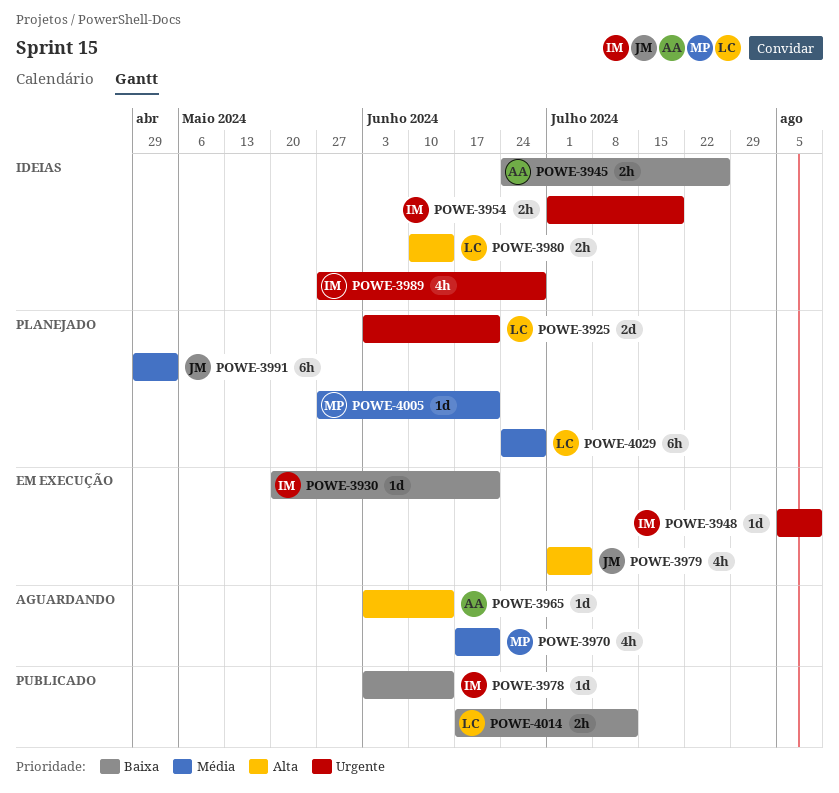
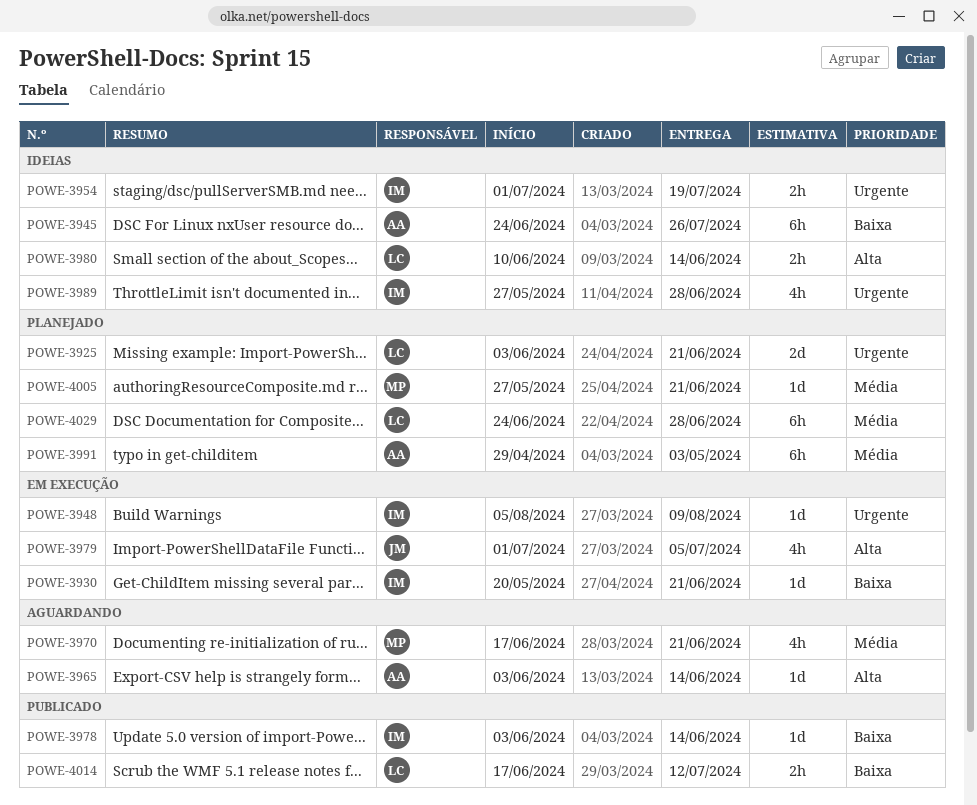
POWE-3945, estimate: 2h -> 6h
POWE-3991, owner: JM -> AA

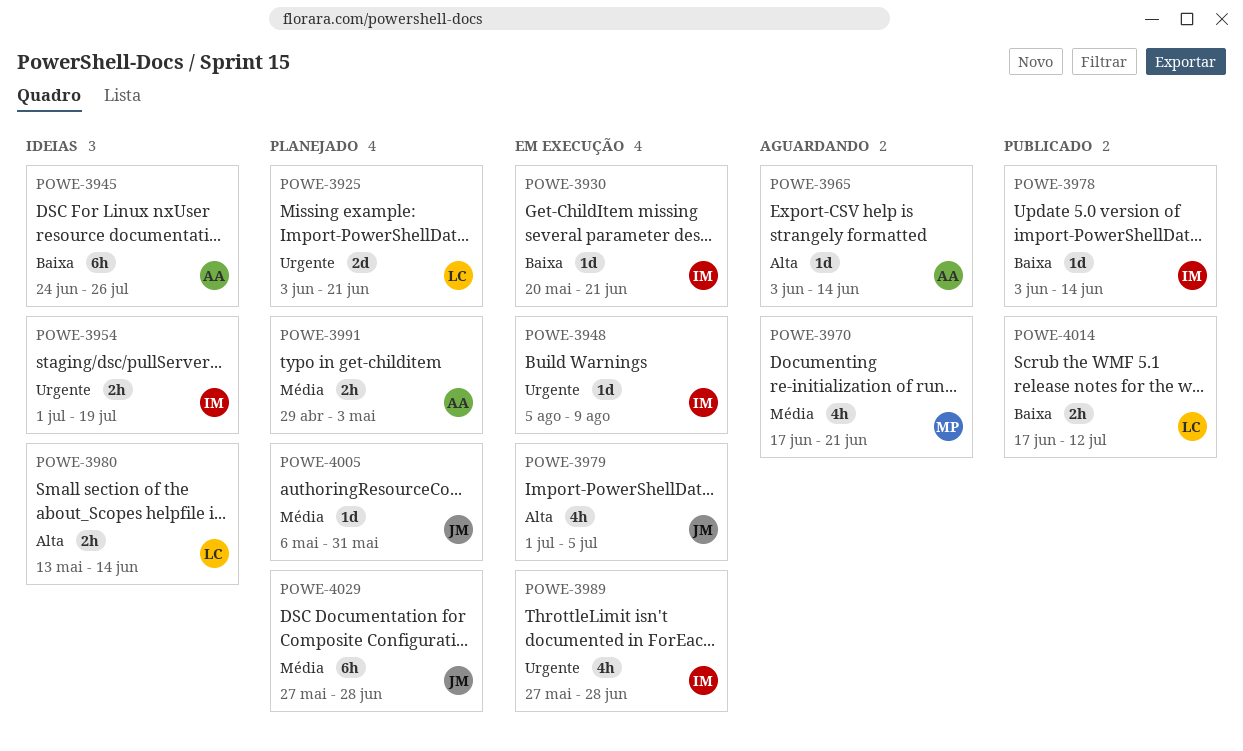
POWE-3980, start: Jun 10 -> May 13
POWE-3989, status: Ideias -> Em execução
POWE-3991, estimate: 6h -> 2h
POWE-4005, owner: MP -> JM
POWE-4005, start: May 27 -> May 6
POWE-4005, due: Jun 21 -> May 31
POWE-4029, owner: LC -> JM
POWE-4029, start: Jun 24 -> May 27

